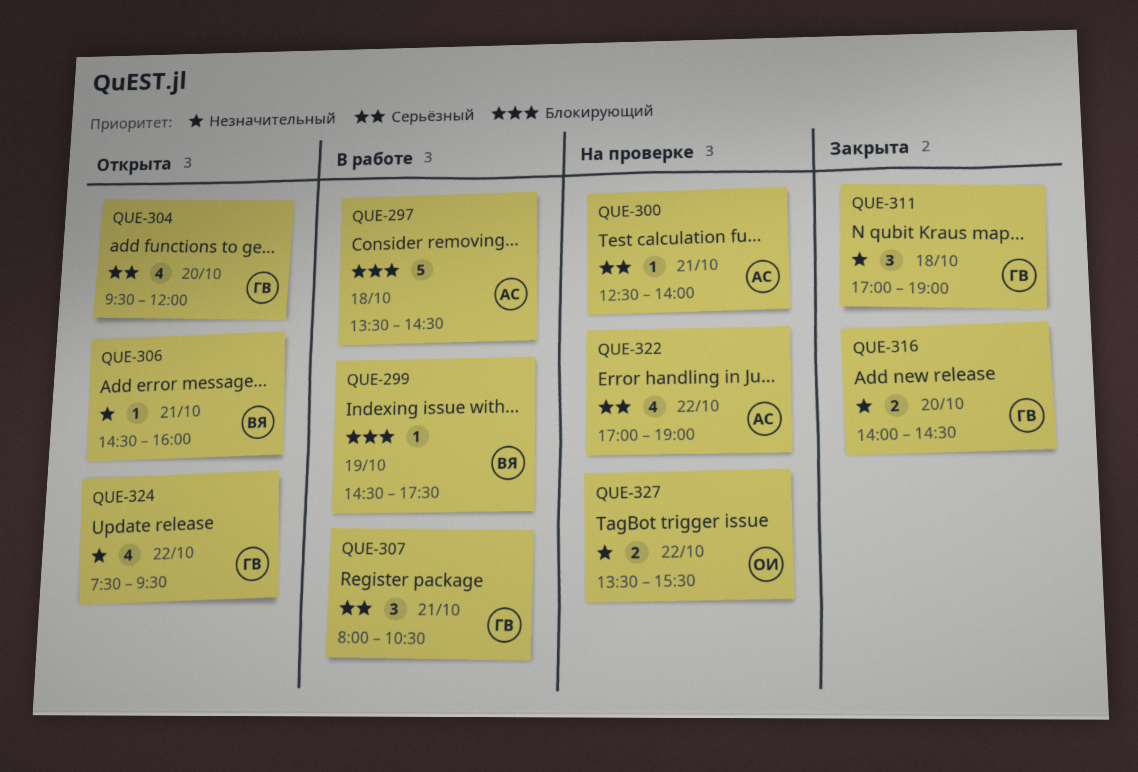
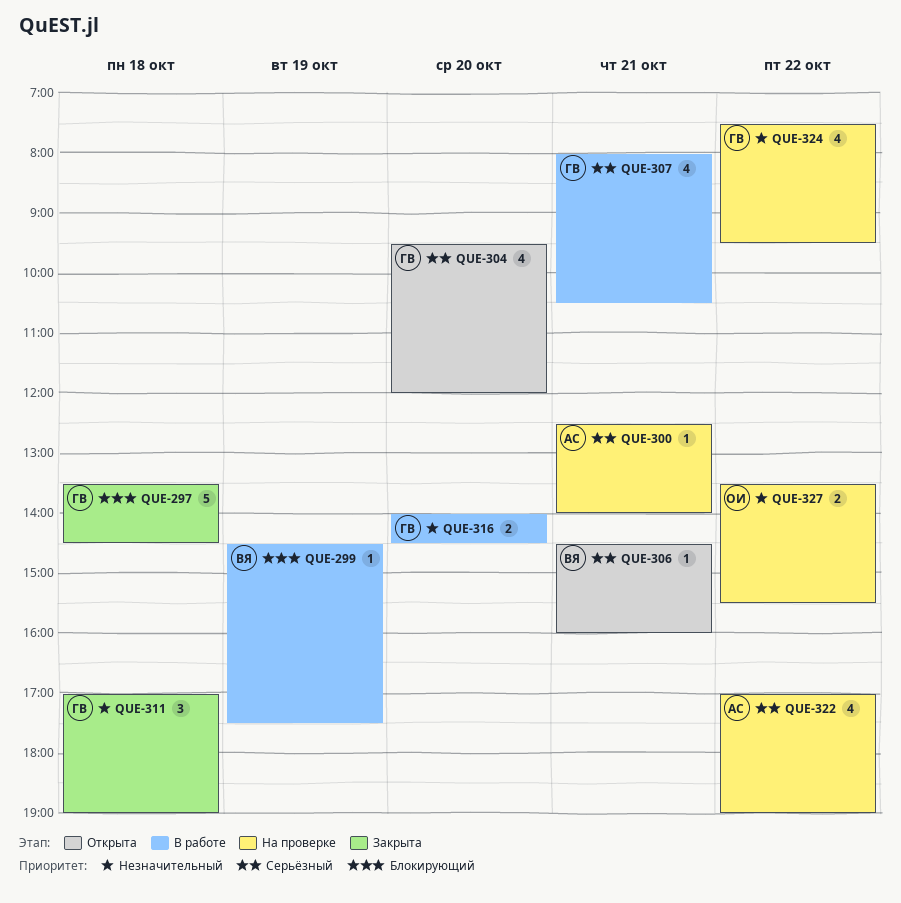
QUE-297, status: В работе -> Закрыта
QUE-297, owner: АС -> ГВ
QUE-306, priority: Незначительный -> Серьёзный
QUE-307, estimate: 3 -> 4
QUE-316, status: Закрыта -> В работе
QUE-324, status: Открыта -> На проверке

